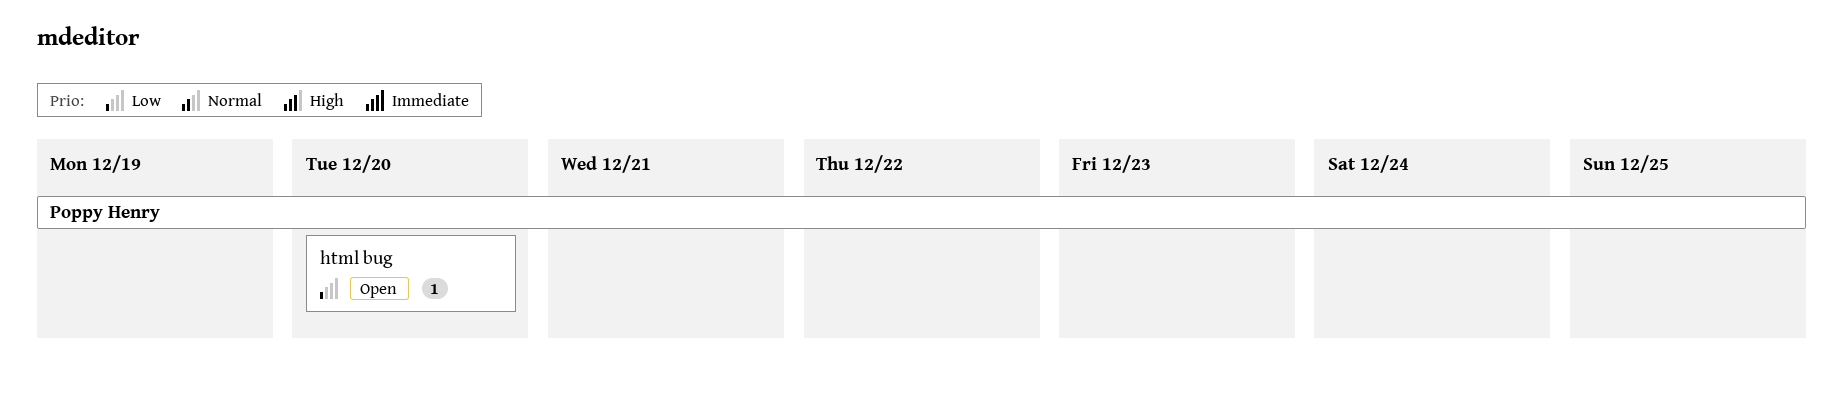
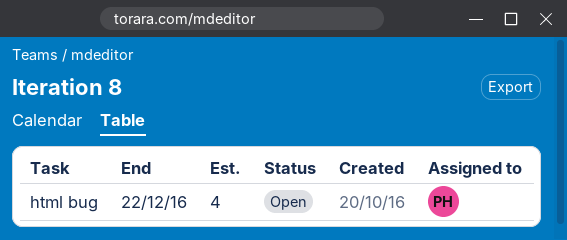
html bug, estimate: 1 -> 4
html bug, due: Dec 20 -> Dec 22

